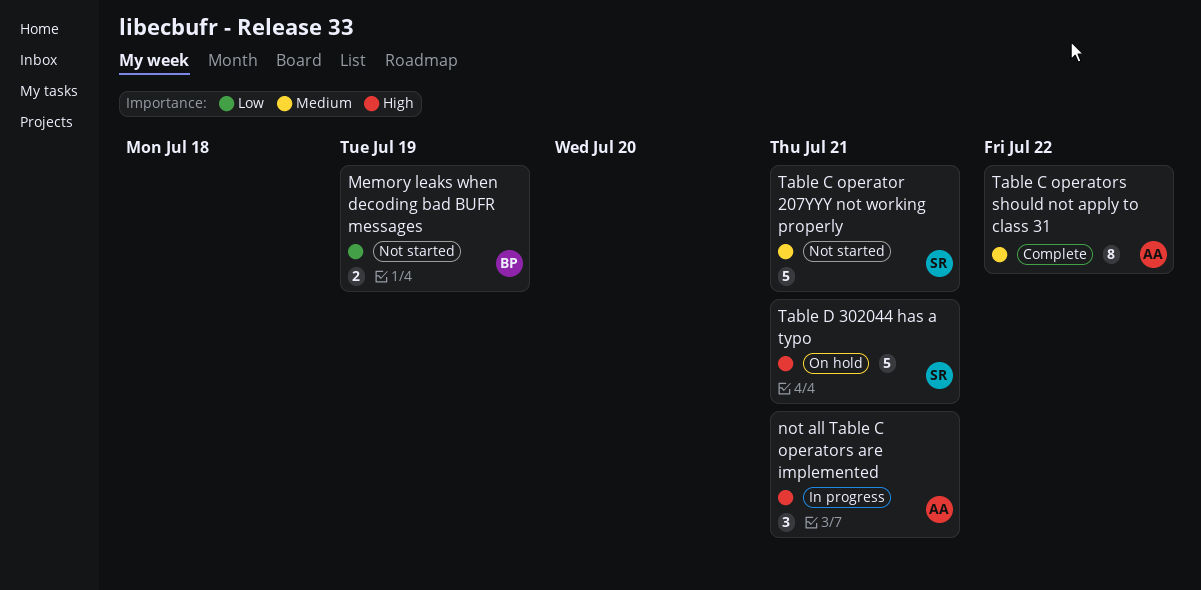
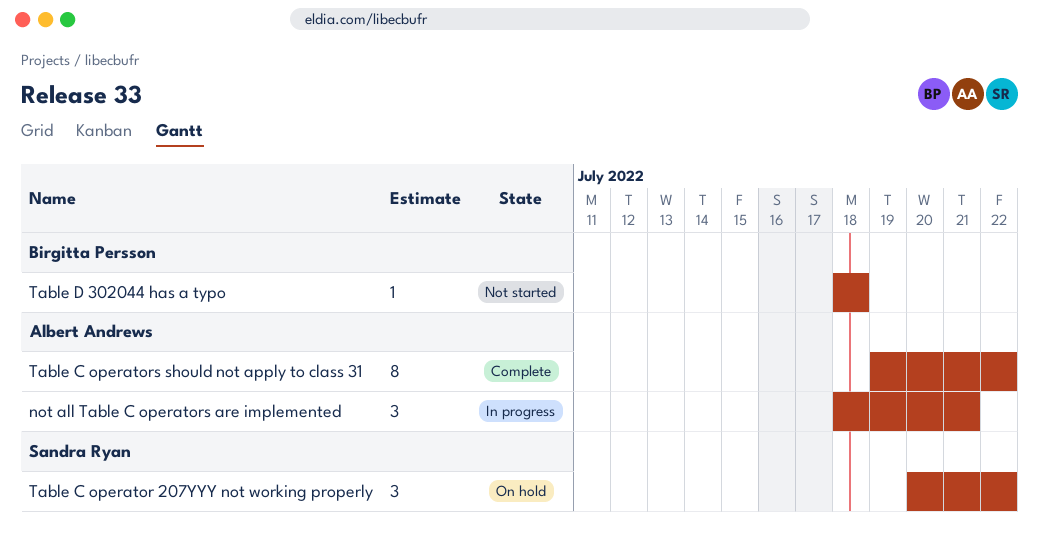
Memory leaks when decoding bad BUFR messages: present -> none
Table C operator 207YYY not working properly, status: Not started -> On hold
Table C operator 207YYY not working properly, estimate: 5 -> 3
Table C operator 207YYY not working properly, due: Jul 21 -> Jul 22
Table D 302044 has a typo, status: On hold -> Not started
Table D 302044 has a typo, owner: Sandra Ryan -> Birgitta Persson
Table D 302044 has a typo, estimate: 5 -> 1
Table D 302044 has a typo, due: Jul 21 -> Jul 18

